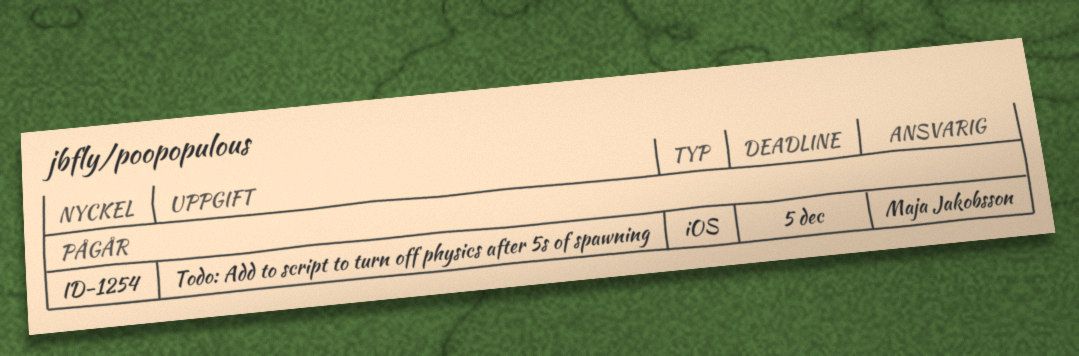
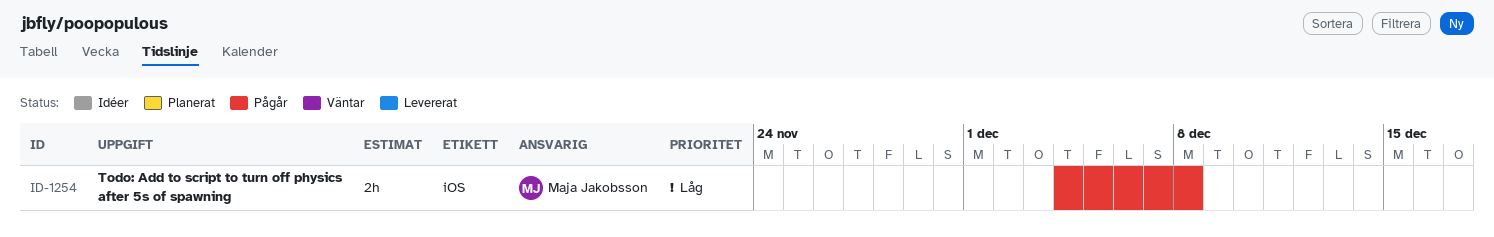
ID-1254, due: Dec 5 -> Dec 8

